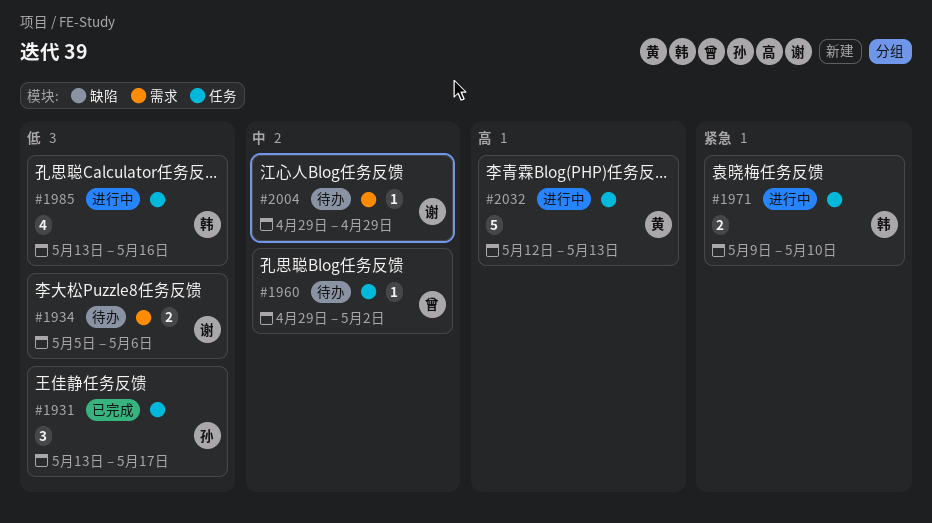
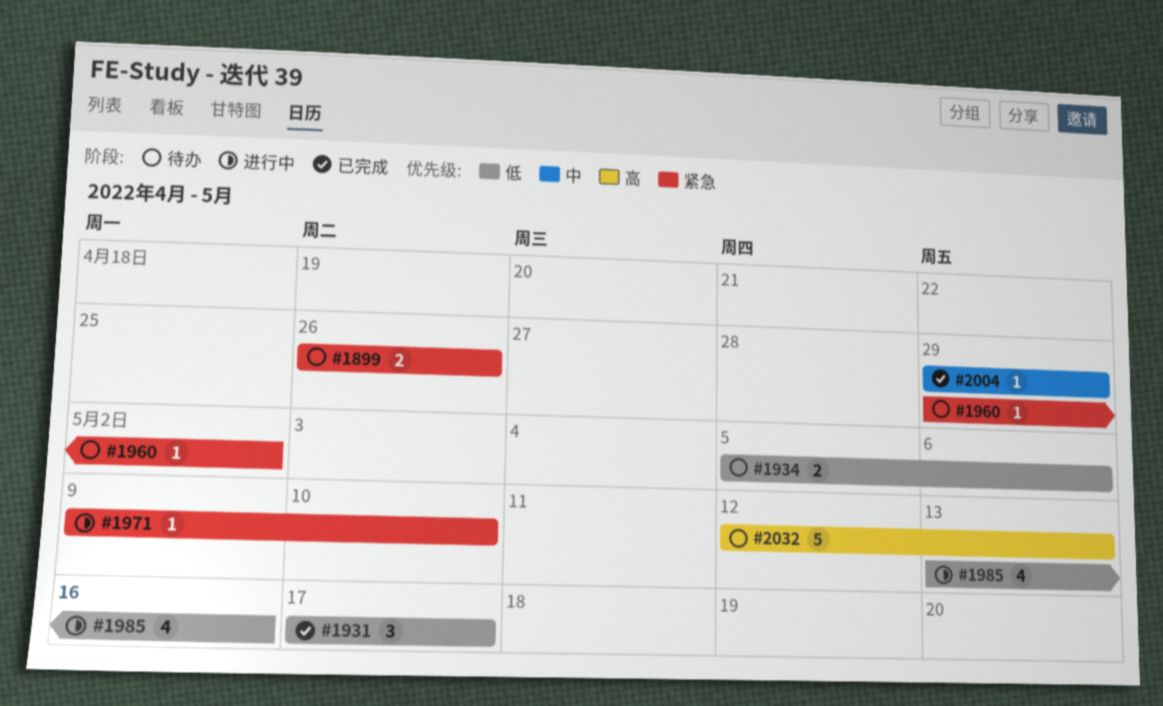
#1899: none -> present
#1931, start: May 13 -> May 17
#1960, priority: 中 -> 紧急
#1971, estimate: 2 -> 1
#2004, status: 待办 -> 已完成
#2032, status: 进行中 -> 待办

